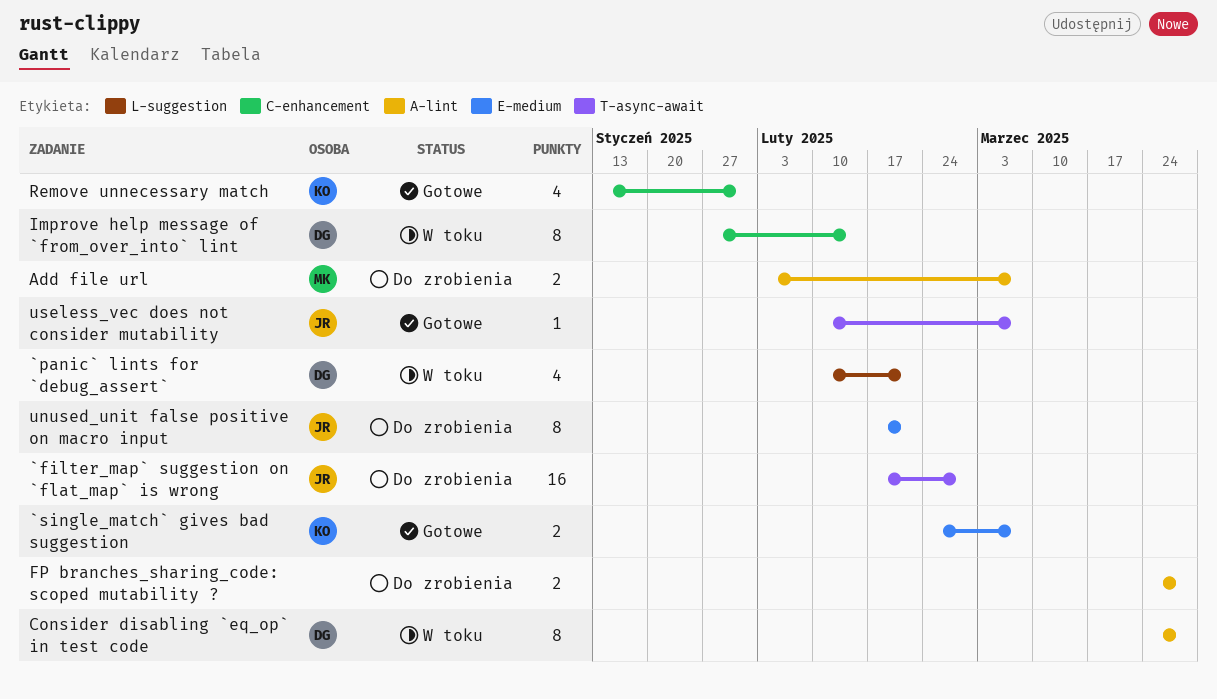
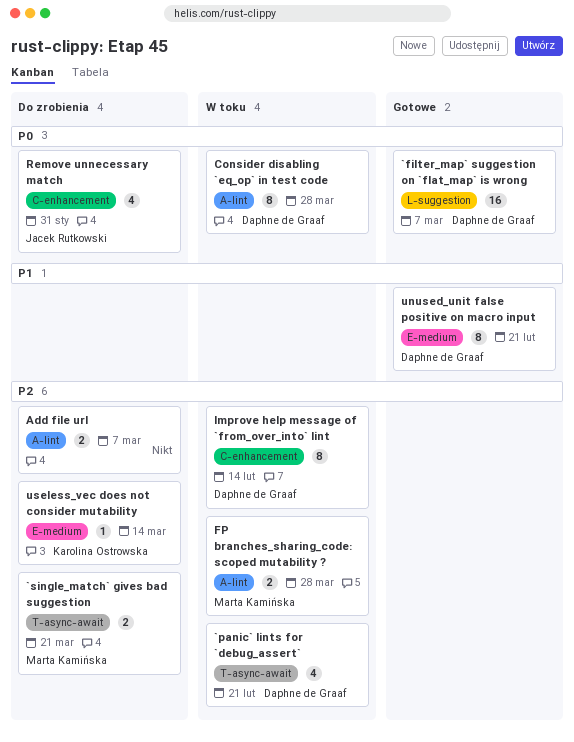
`filter_map` suggestion on `flat_map` is wrong, status: Do zrobienia -> Gotowe
`filter_map` suggestion on `flat_map` is wrong, owner: Jacek Rutkowski -> Daphne de Graaf
`filter_map` suggestion on `flat_map` is wrong, label: T-async-await -> L-suggestion
`filter_map` suggestion on `flat_map` is wrong, due: Feb 28 -> Mar 7
`panic` lints for `debug_assert`, label: L-suggestion -> T-async-await
`single_match` gives bad suggestion, status: Gotowe -> Do zrobienia
`single_match` gives bad suggestion, owner: Karolina Ostrowska -> Marta Kamińska
`single_match` gives bad suggestion, label: E-medium -> T-async-await
`single_match` gives bad suggestion, due: Mar 7 -> Mar 21
Add file url, owner: Marta Kamińska -> none
FP branches_sharing_code: scoped mutability ?, status: Do zrobienia -> W toku
FP branches_sharing_code: scoped mutability ?, owner: none -> Marta Kamińska
Remove unnecessary match, status: Gotowe -> Do zrobienia
Remove unnecessary match, owner: Karolina Ostrowska -> Jacek Rutkowski
unused_unit false positive on macro input, status: Do zrobienia -> Gotowe
unused_unit false positive on macro input, owner: Jacek Rutkowski -> Daphne de Graaf
useless_vec does not consider mutability, status: Gotowe -> Do zrobienia
useless_vec does not consider mutability, owner: Jacek Rutkowski -> Karolina Ostrowska
useless_vec does not consider mutability, label: T-async-await -> E-medium
useless_vec does not consider mutability, due: Mar 7 -> Mar 14

